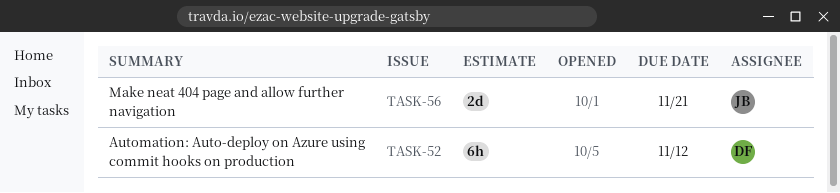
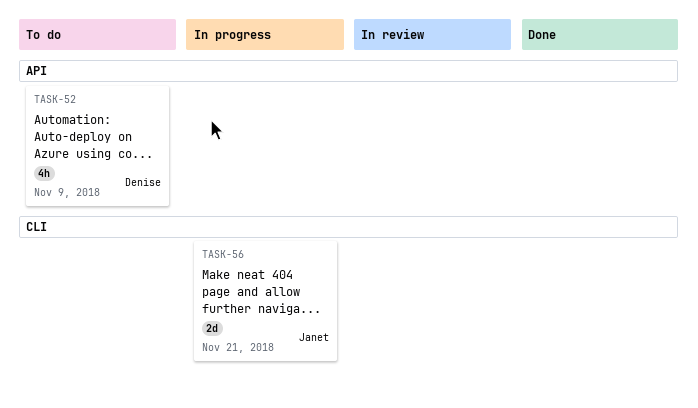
TASK-52, estimate: 6h -> 4h
TASK-52, due: Nov 12 -> Nov 9

